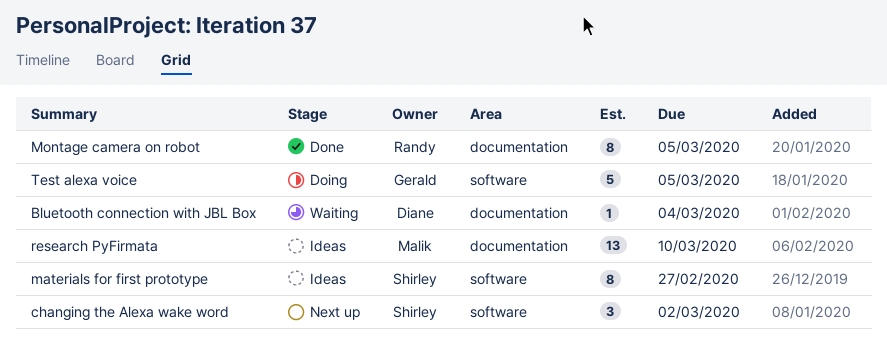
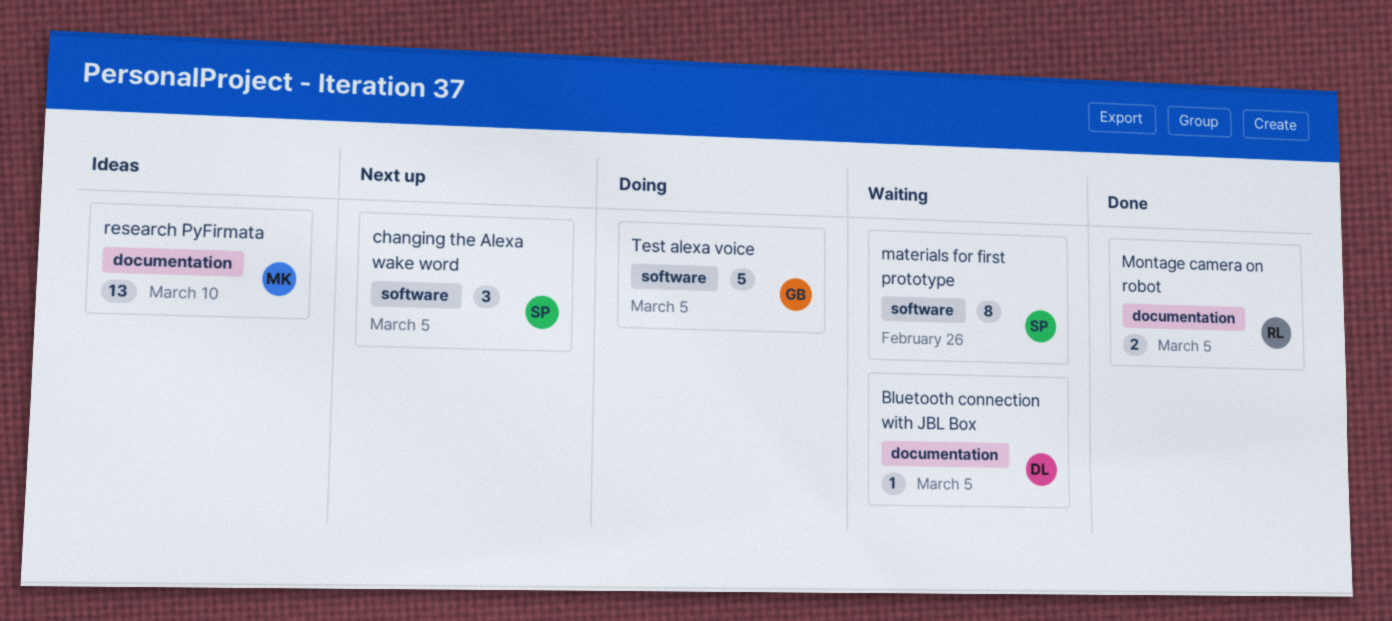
Bluetooth connection with JBL Box, due: Mar 4 -> Mar 5
changing the Alexa wake word, due: Mar 2 -> Mar 5
materials for first prototype, status: Ideas -> Waiting
materials for first prototype, due: Feb 27 -> Feb 26
Montage camera on robot, estimate: 8 -> 2

